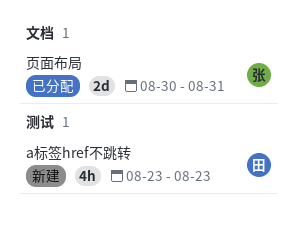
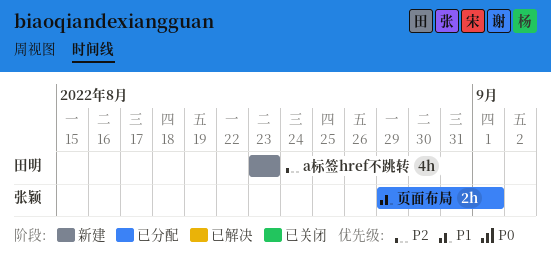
页面布局, estimate: 2d -> 2h
页面布局, start: Aug 30 -> Aug 29
页面布局, due: Aug 31 -> Sep 1

